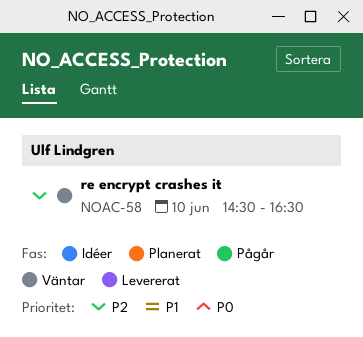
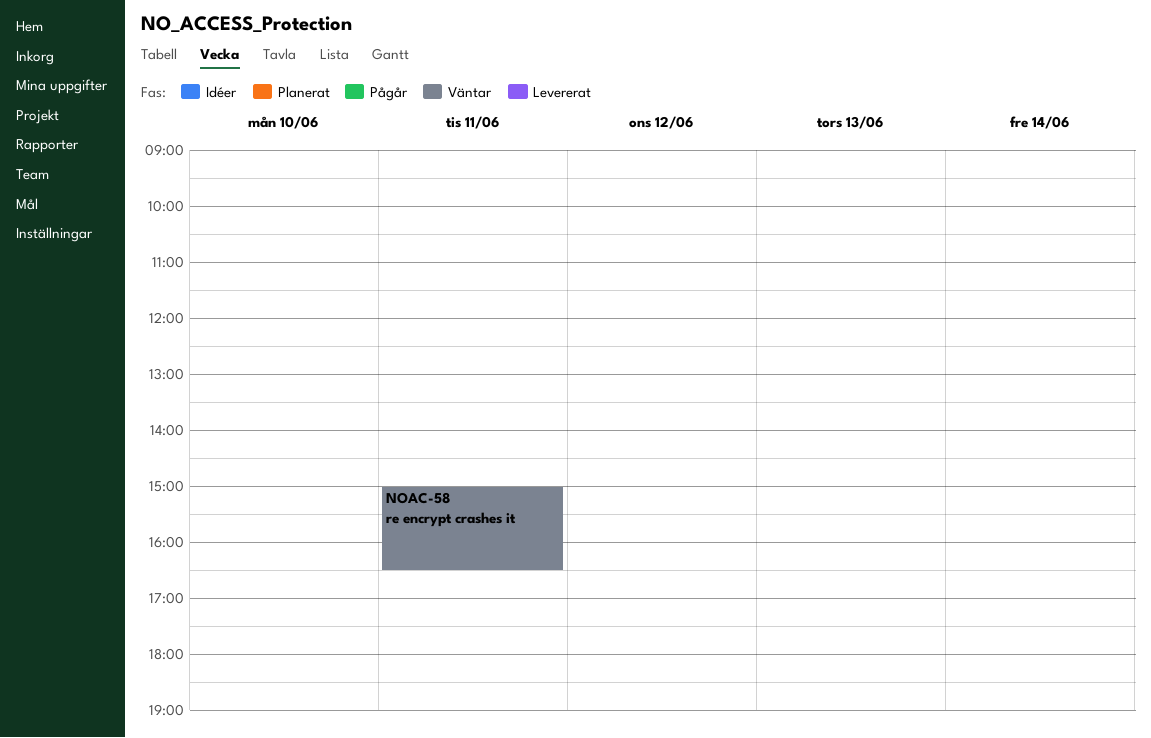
NOAC-58, day: Jun 10 -> Jun 11
NOAC-58, begins: 14:30 -> 15:00

